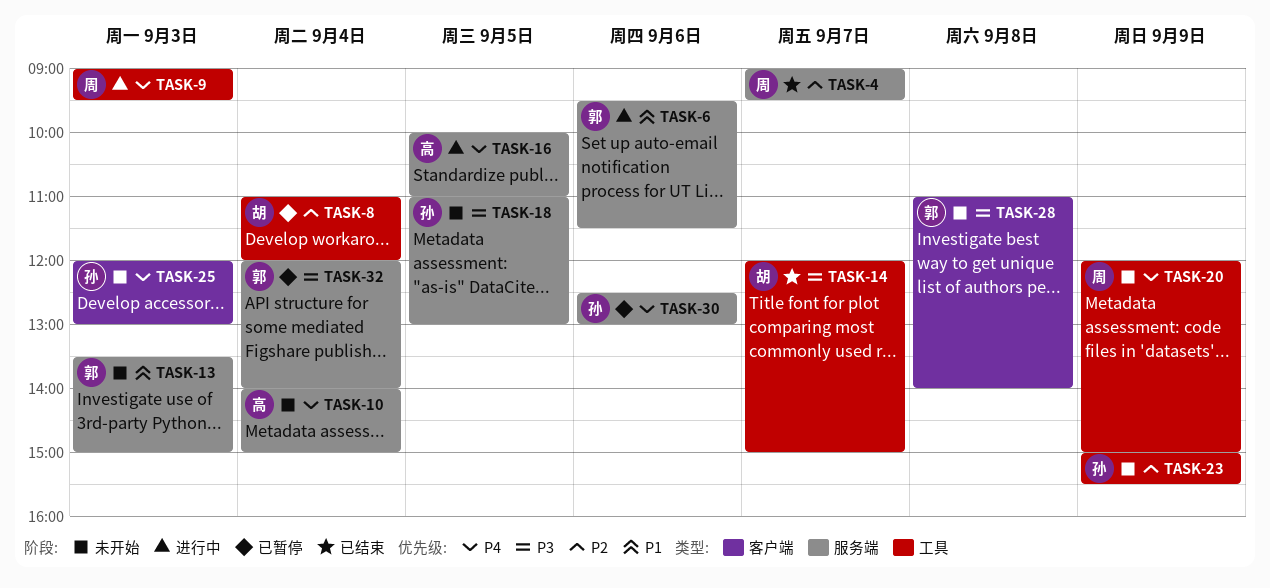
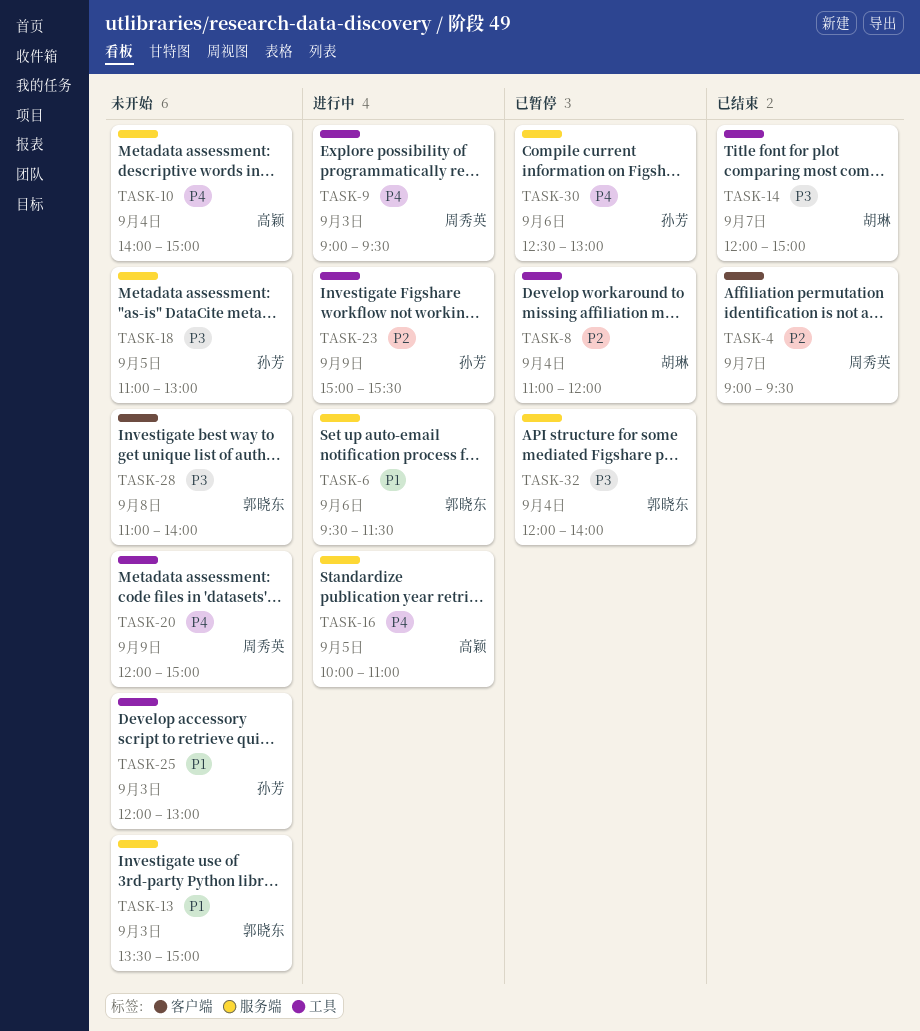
TASK-4, label: 服务端 -> 客户端
TASK-23, status: 未开始 -> 进行中
TASK-25, priority: P4 -> P1
TASK-25, label: 客户端 -> 工具

